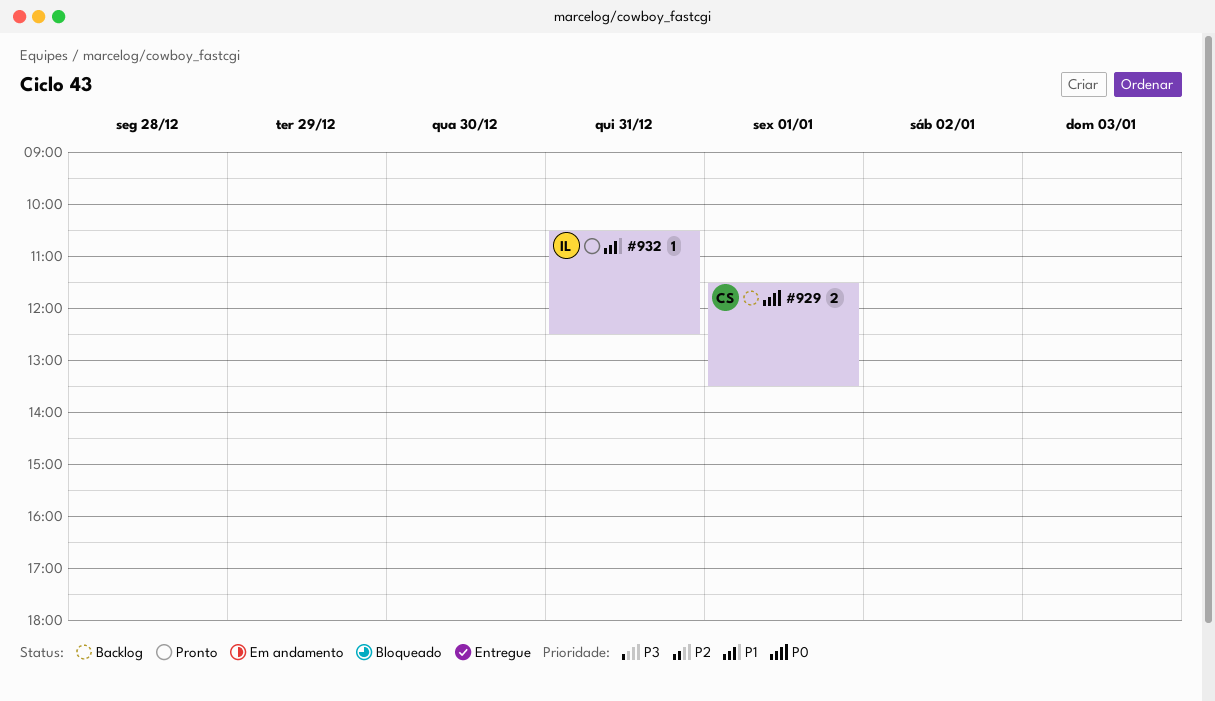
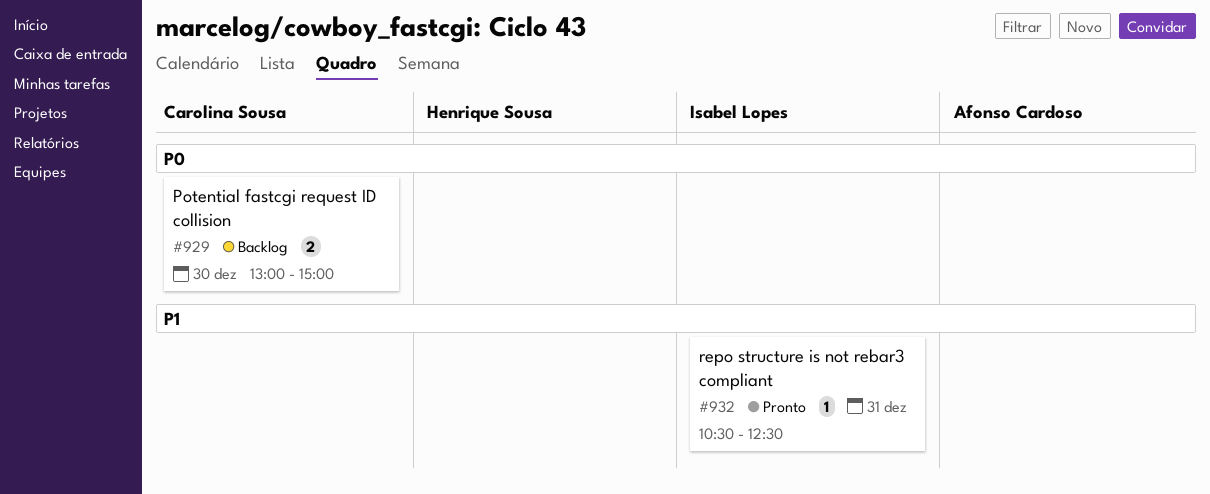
#929, day: Jan 1 -> Dec 30
#929, begins: 11:30 -> 13:00
#929, ends: 13:30 -> 15:00

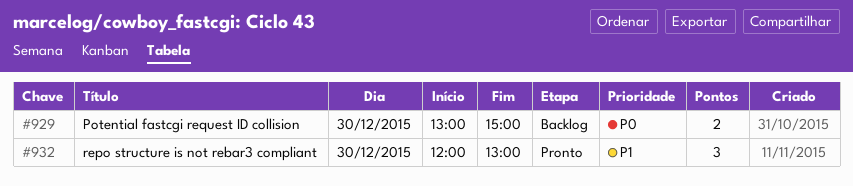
#932, estimate: 1 -> 3
#932, day: Dec 31 -> Dec 30
#932, begins: 10:30 -> 12:00
#932, ends: 12:30 -> 13:00

